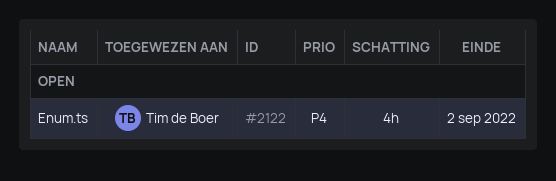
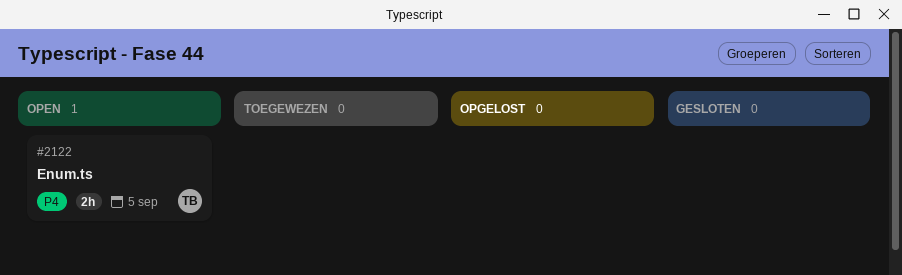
#2122, estimate: 4h -> 2h
#2122, due: Sep 2 -> Sep 5

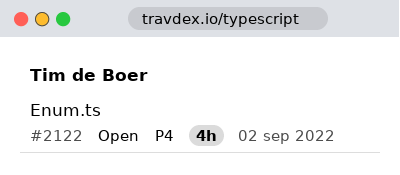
#2122, estimate: 2h -> 4h
#2122, due: Sep 5 -> Sep 2

